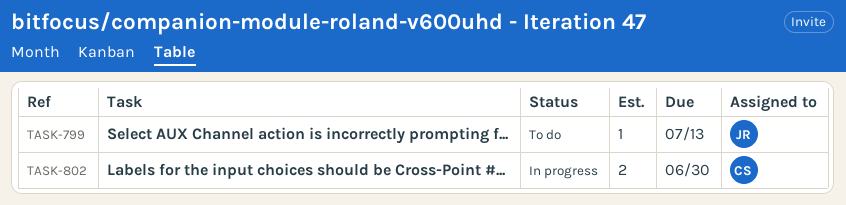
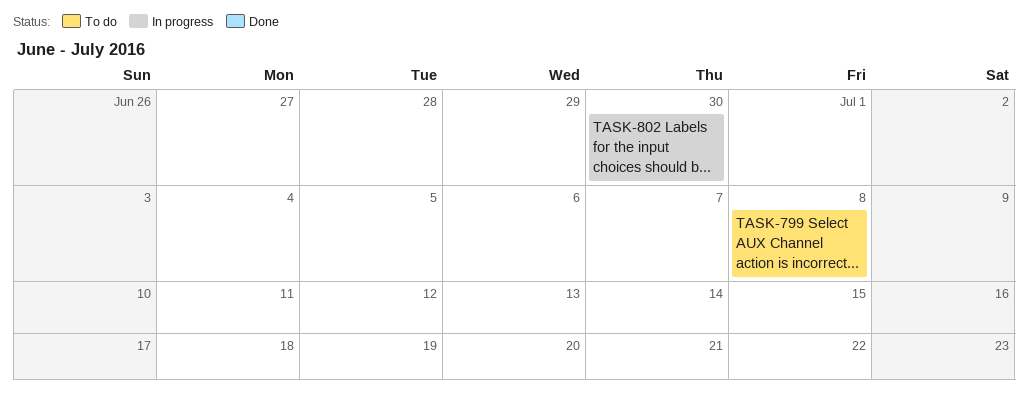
TASK-799, due: Jul 13 -> Jul 8

